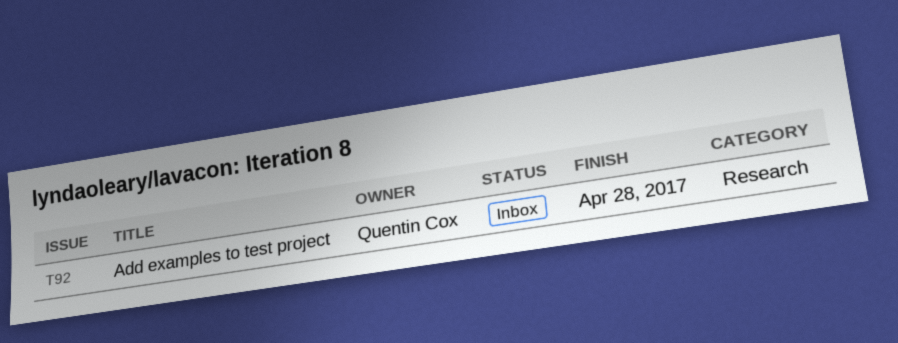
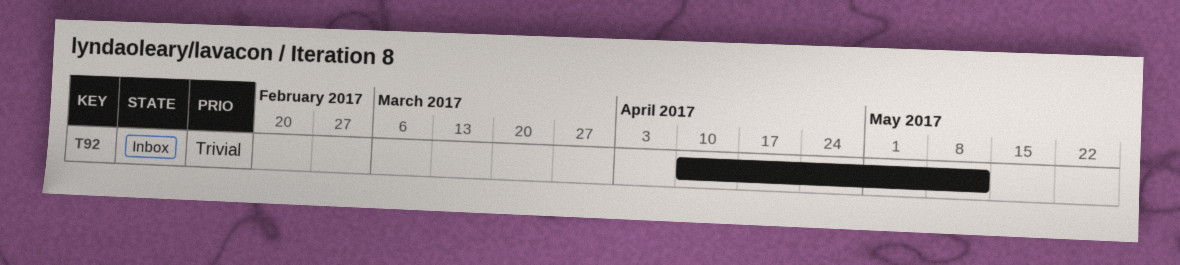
T92, due: Apr 28 -> May 12

